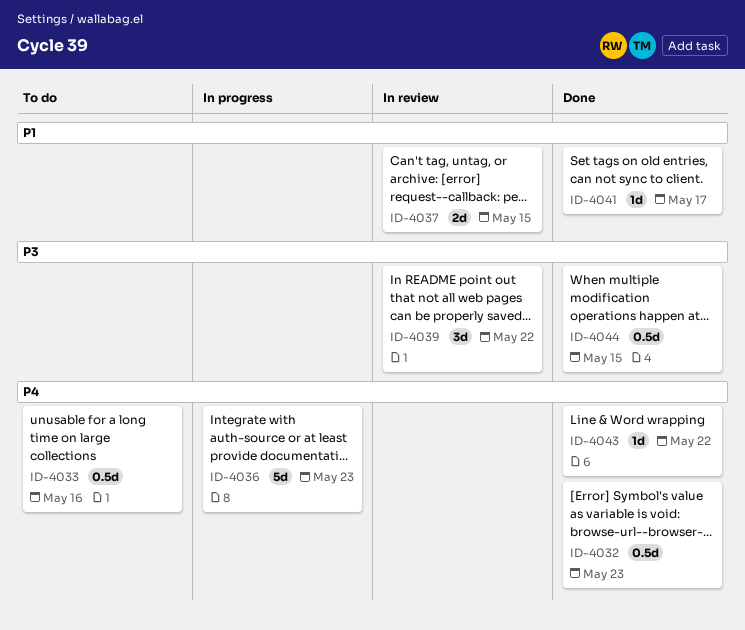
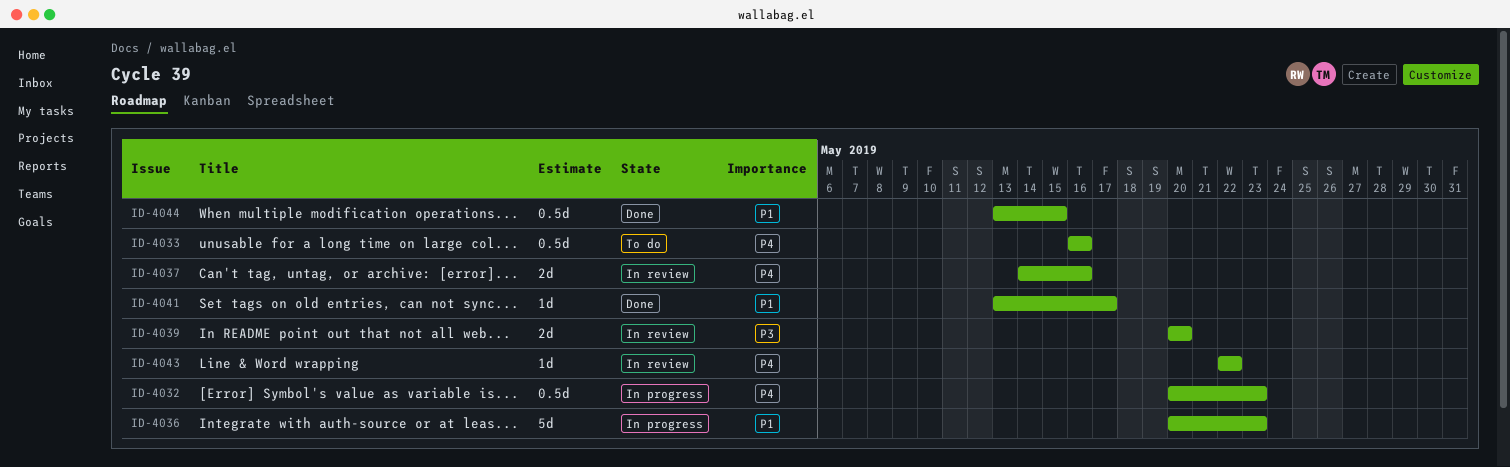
ID-4032, status: Done -> In progress
ID-4036, priority: P4 -> P1
ID-4037, priority: P1 -> P4
ID-4037, due: May 15 -> May 16
ID-4039, estimate: 3d -> 2d
ID-4039, due: May 22 -> May 20
ID-4043, status: Done -> In review
ID-4044, priority: P3 -> P1

